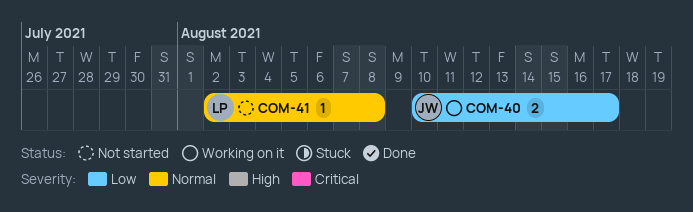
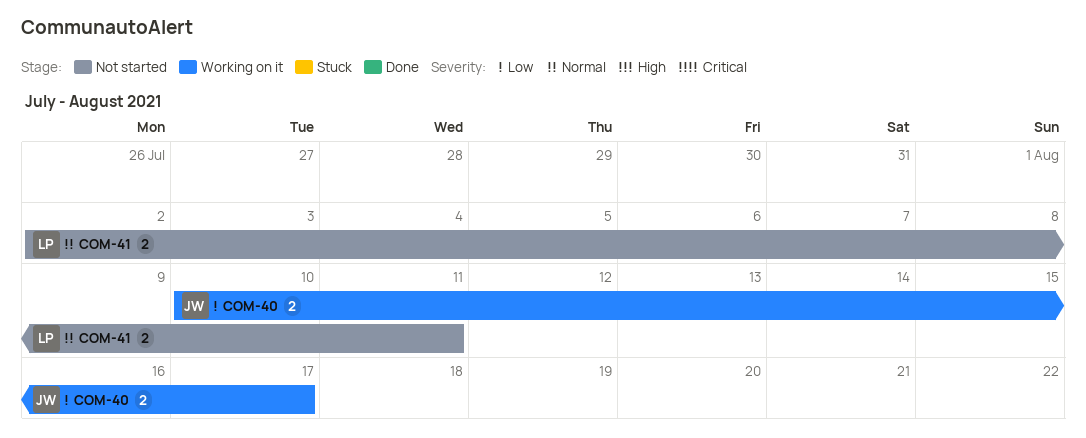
COM-41, estimate: 1 -> 2
COM-41, due: Aug 8 -> Aug 11

